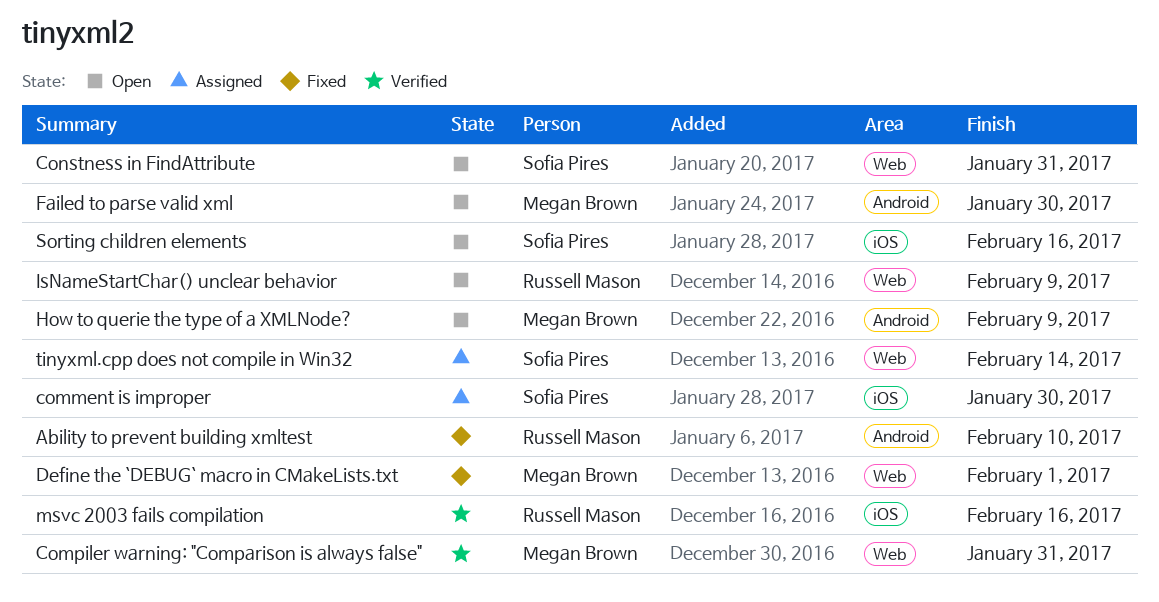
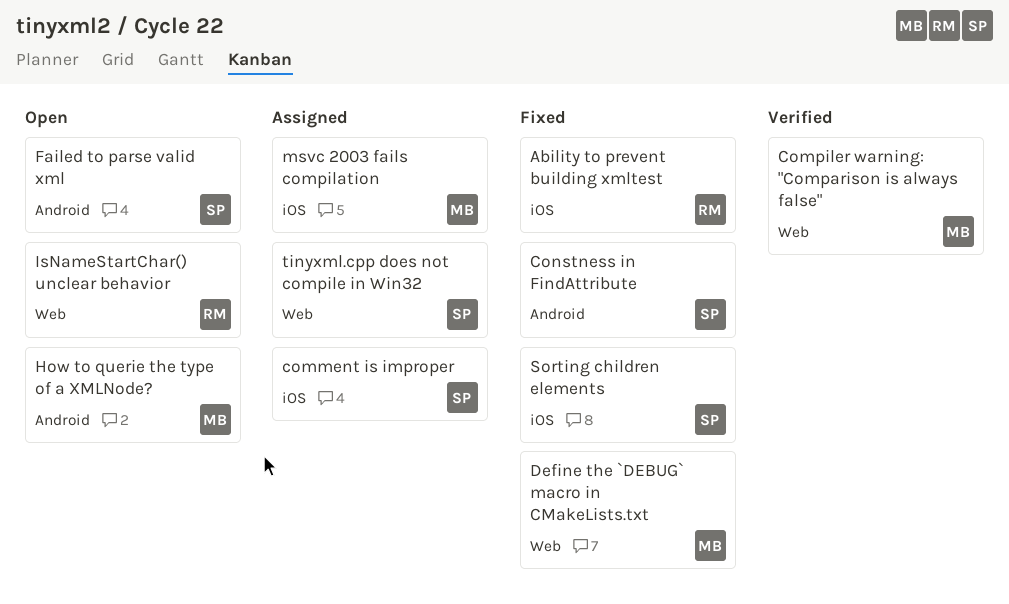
Ability to prevent building xmltest, label: Android -> iOS
Constness in FindAttribute, status: Open -> Fixed
Constness in FindAttribute, label: Web -> Android
Failed to parse valid xml, owner: Megan Brown -> Sofia Pires
msvc 2003 fails compilation, status: Verified -> Assigned
msvc 2003 fails compilation, owner: Russell Mason -> Megan Brown
Sorting children elements, status: Open -> Fixed

